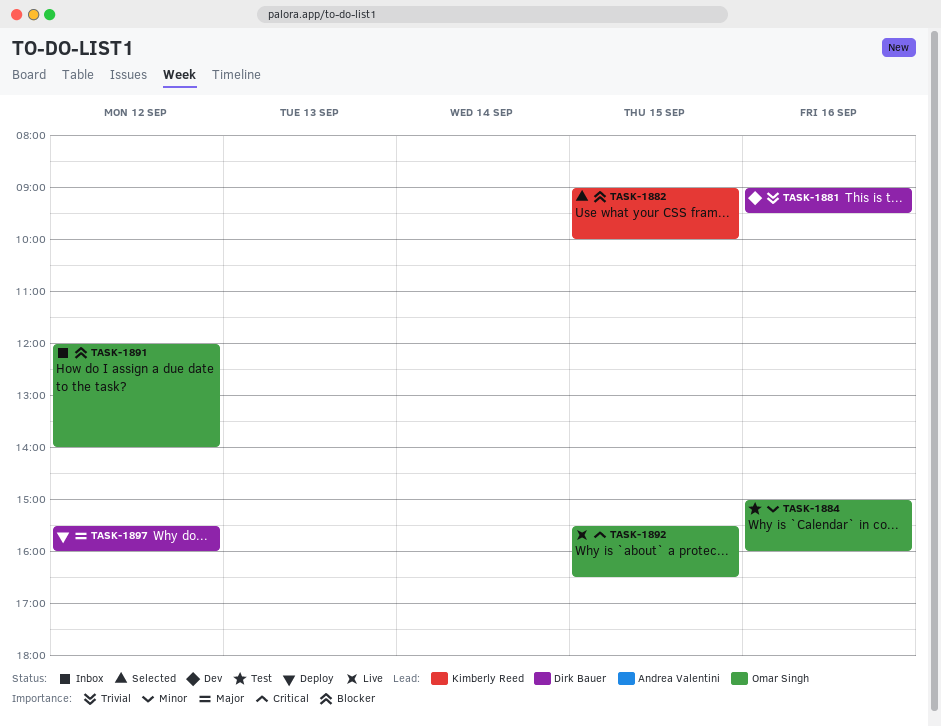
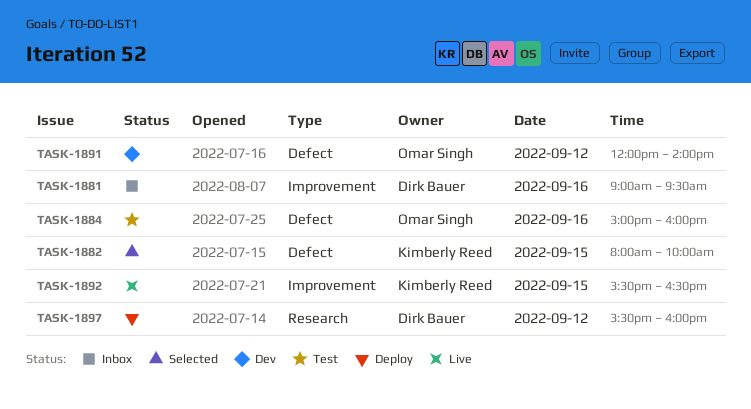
TASK-1881, status: Dev -> Inbox
TASK-1882, begins: 09:00 -> 08:00
TASK-1891, status: Inbox -> Dev
TASK-1892, owner: Omar Singh -> Kimberly Reed

